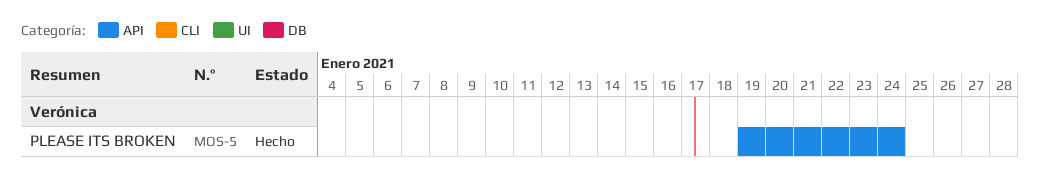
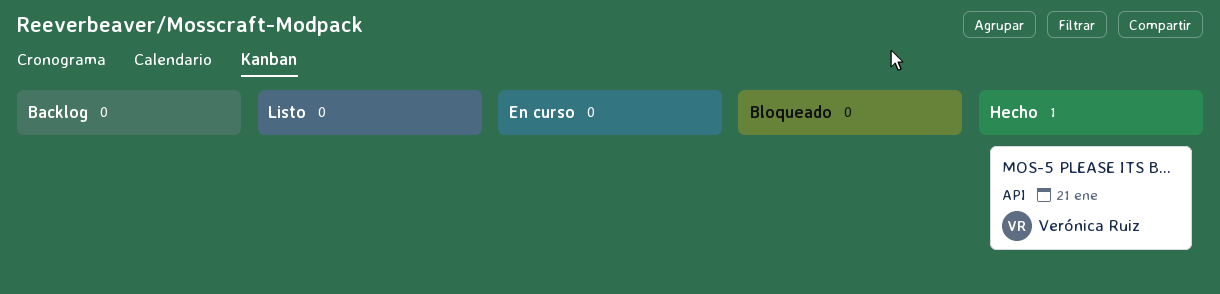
MOS-5, due: Jan 24 -> Jan 21

